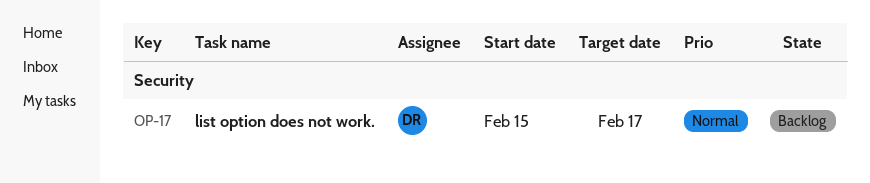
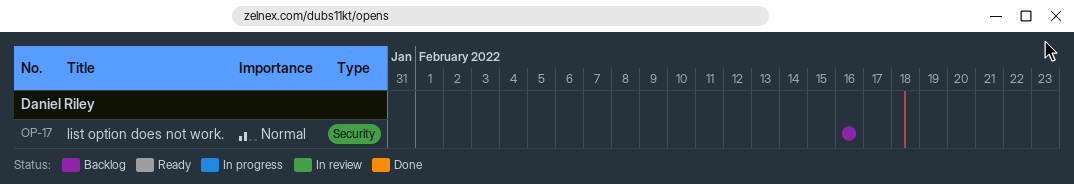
OP-17, start: Feb 15 -> Feb 16
OP-17, due: Feb 17 -> Feb 16

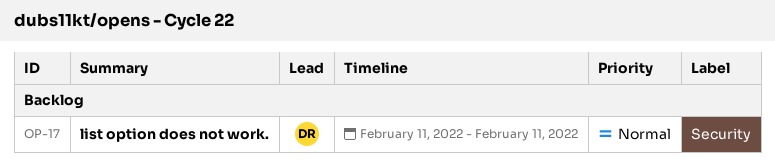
OP-17, start: Feb 16 -> Feb 11
OP-17, due: Feb 16 -> Feb 11

